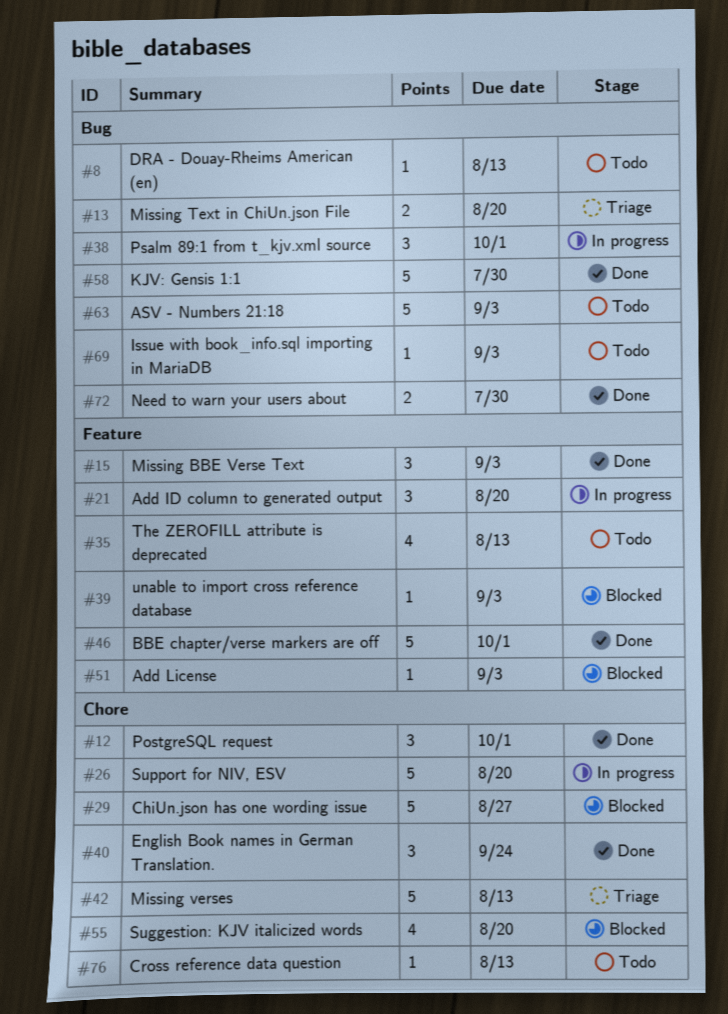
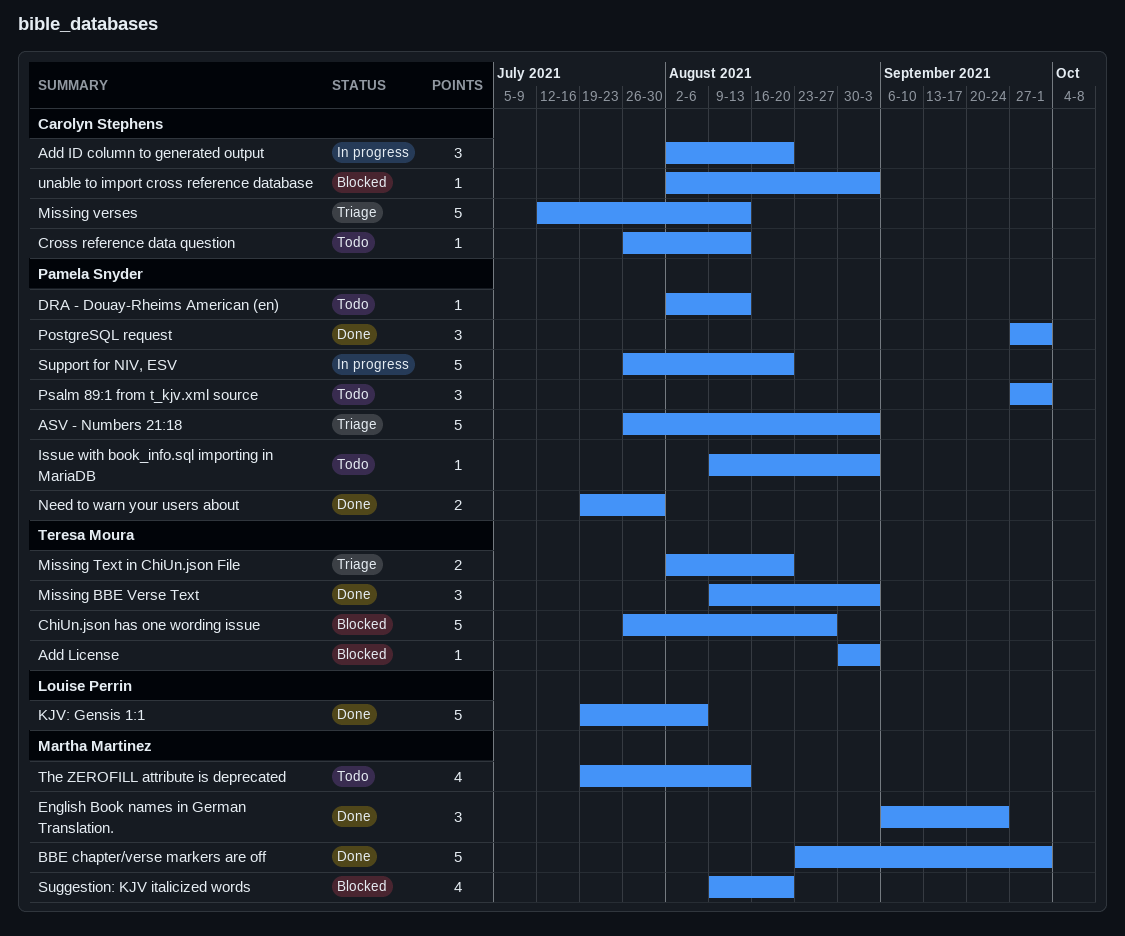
ASV - Numbers 21:18, status: Todo -> Triage
KJV: Gensis 1:1, due: Jul 30 -> Aug 6
Psalm 89:1 from t_kjv.xml source, status: In progress -> Todo

